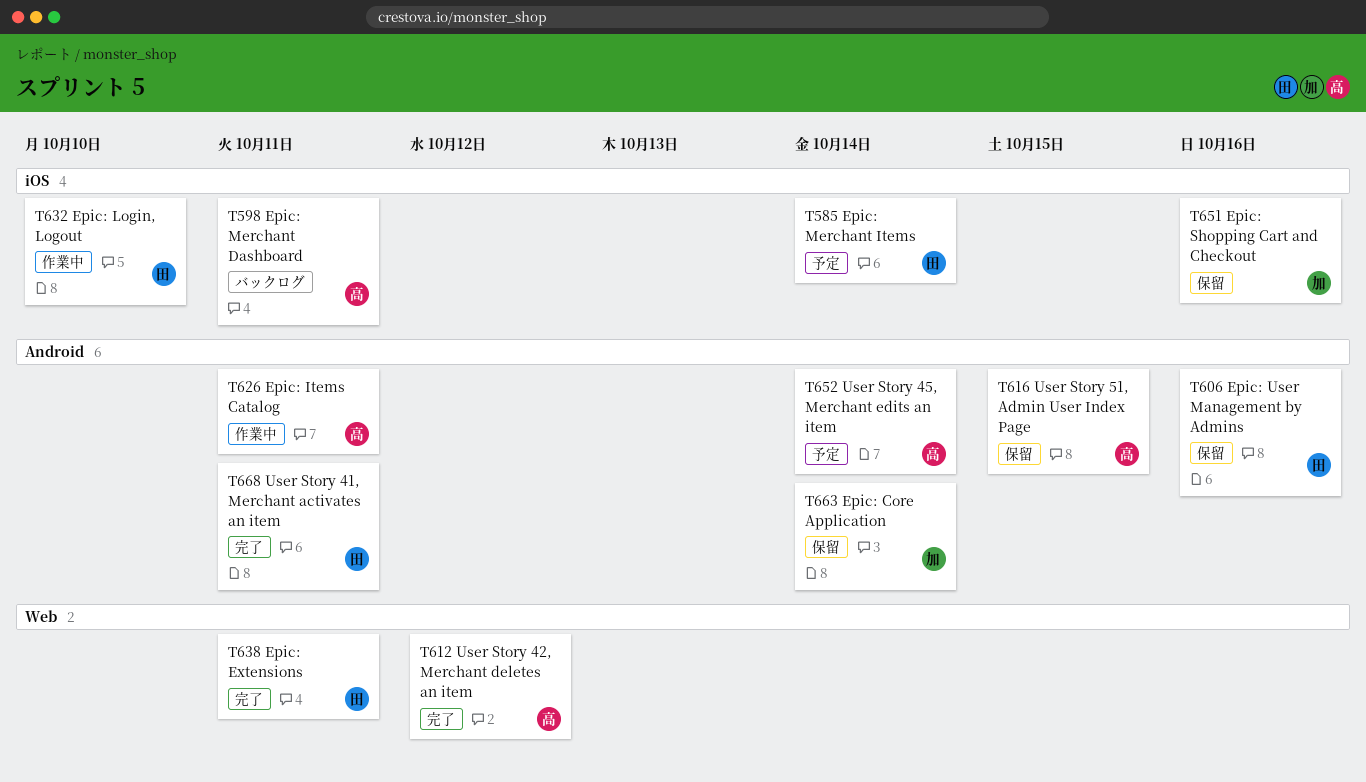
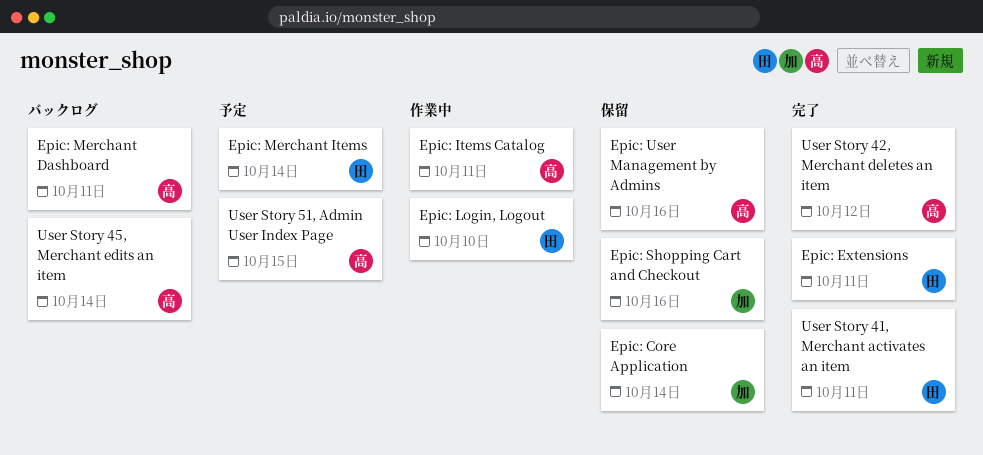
Epic: User Management by Admins, owner: 田 -> 高
User Story 45, Merchant edits an item, status: 予定 -> バックログ
User Story 51, Admin User Index Page, status: 保留 -> 予定

